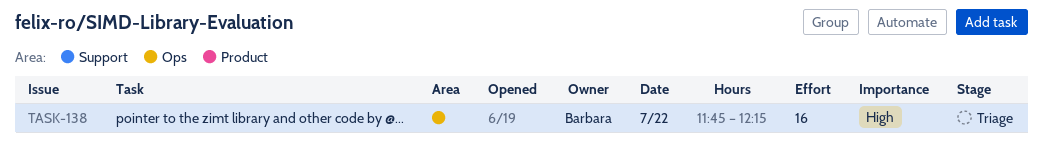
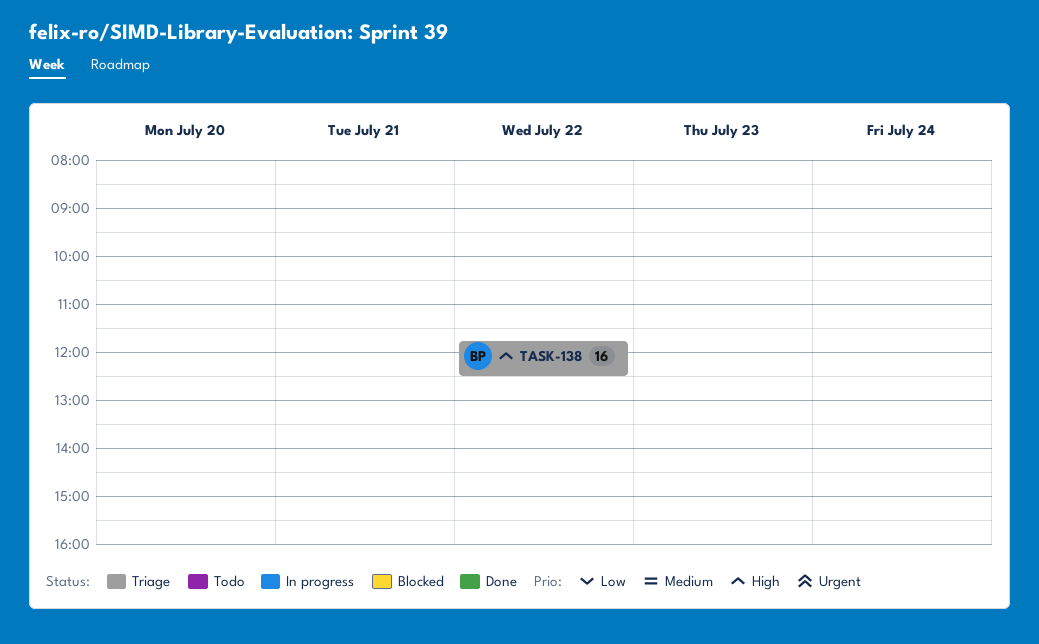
TASK-138, ends: 12:15 -> 12:30

